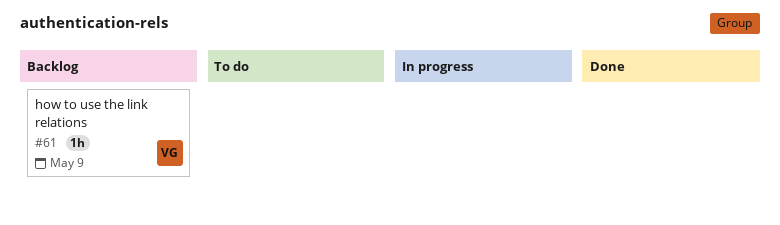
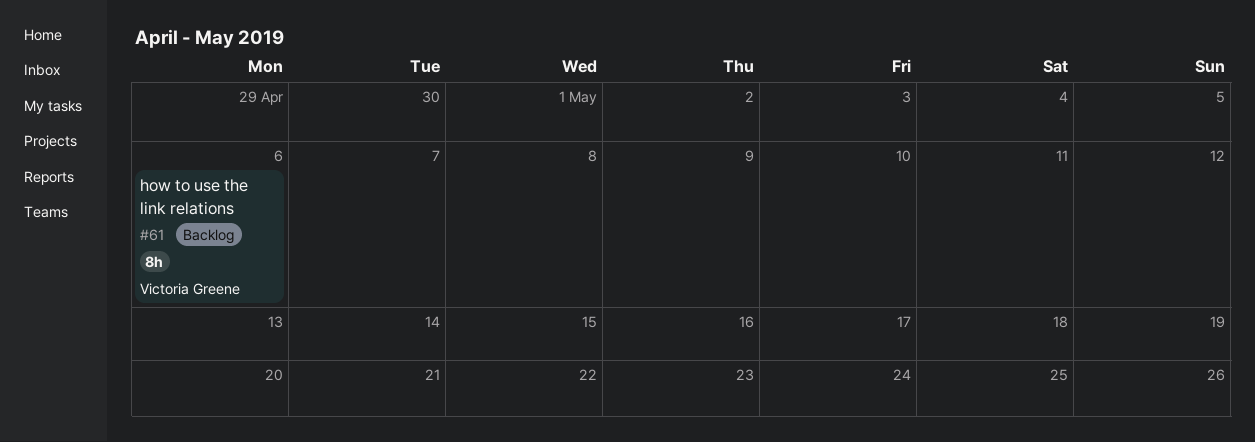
#61, estimate: 1h -> 8h
#61, due: May 9 -> May 6

